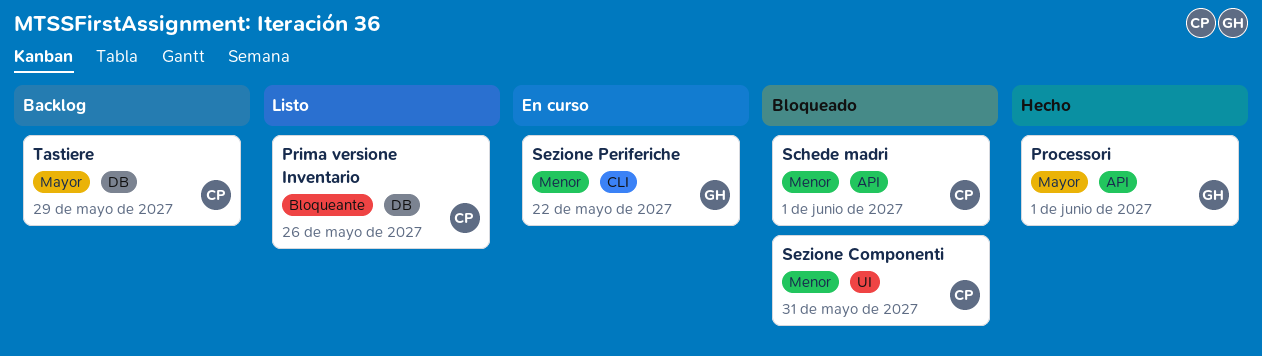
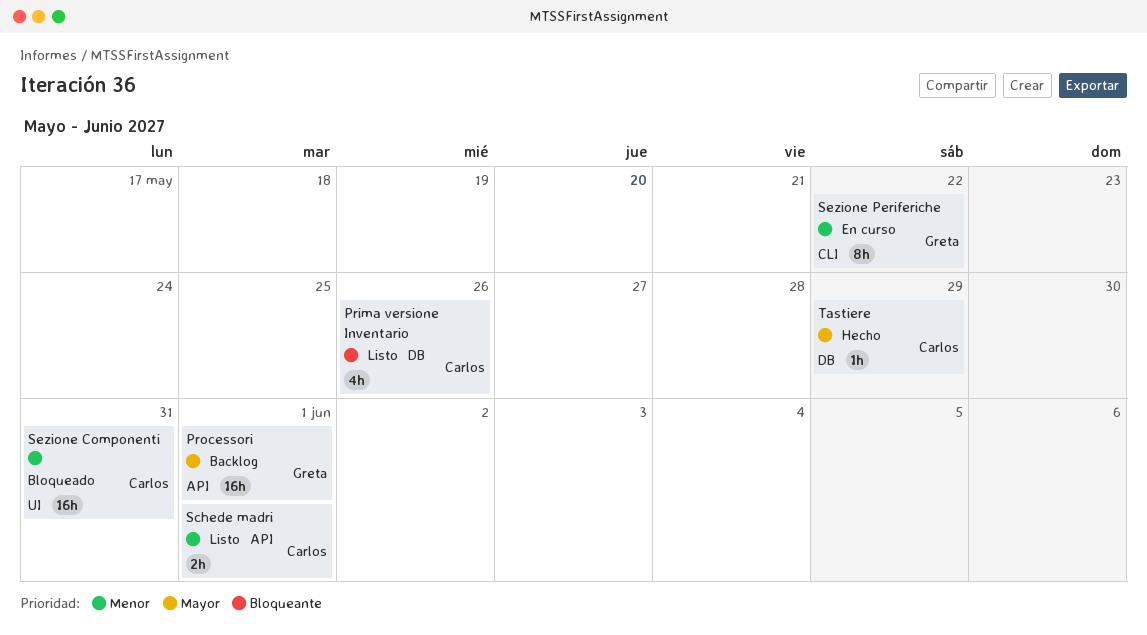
Processori, status: Hecho -> Backlog
Schede madri, status: Bloqueado -> Listo
Tastiere, status: Backlog -> Hecho

